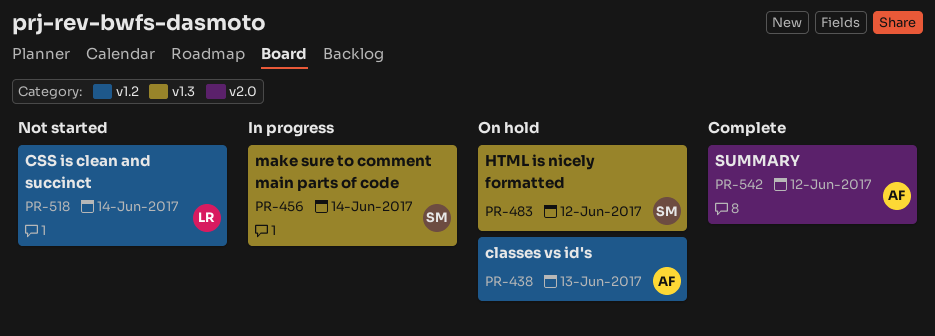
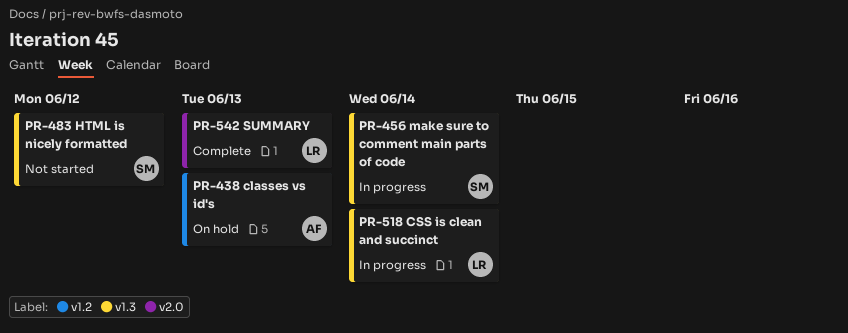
PR-483, status: On hold -> Not started
PR-518, status: Not started -> In progress
PR-518, label: v1.2 -> v1.3
PR-542, owner: AF -> LR
PR-542, due: Jun 12 -> Jun 13

